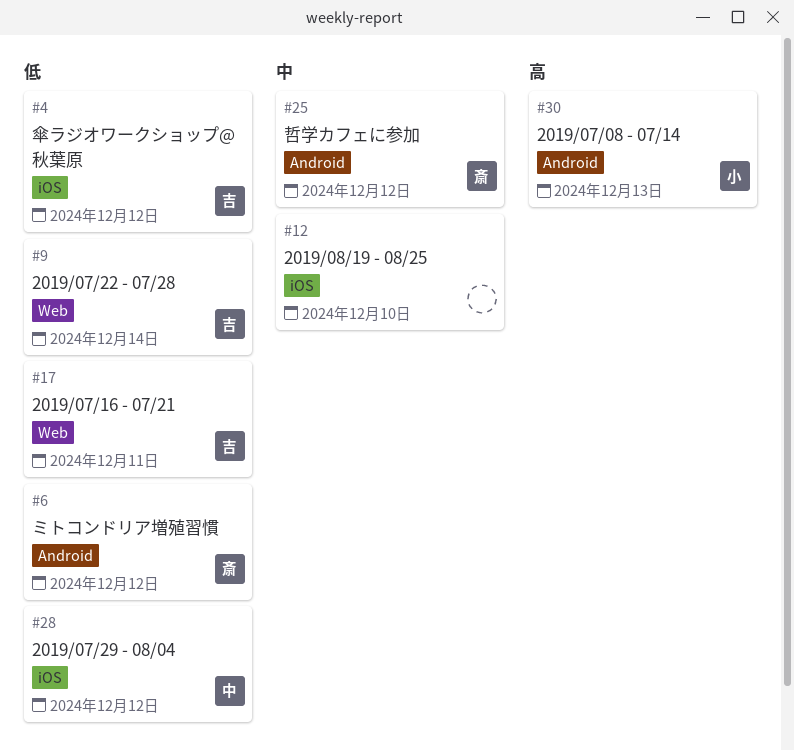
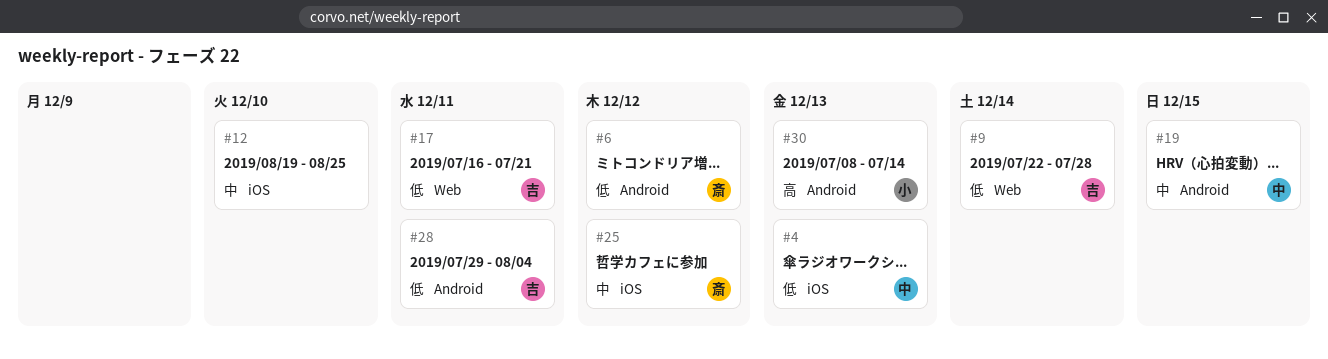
#4, owner: 吉 -> 中
#4, due: Dec 12 -> Dec 13
#19: none -> present
#25, label: Android -> iOS
#28, owner: 中 -> 吉
#28, label: iOS -> Android
#28, due: Dec 12 -> Dec 11

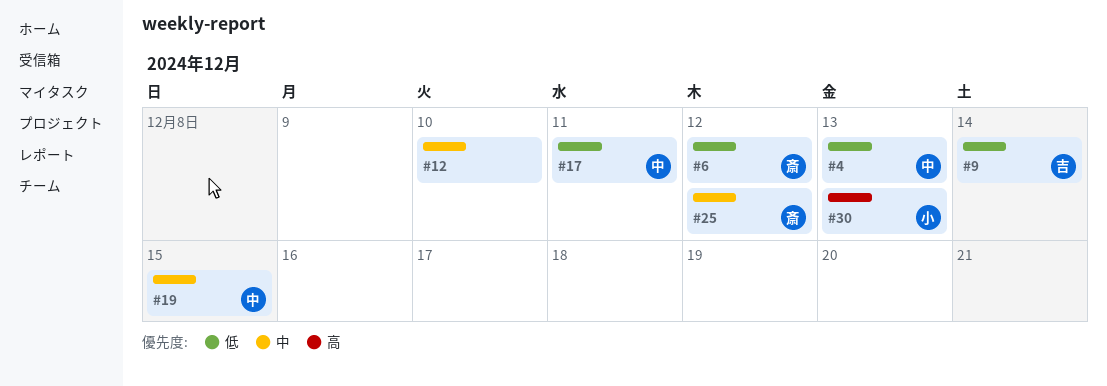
#17, owner: 吉 -> 中
#28: present -> none

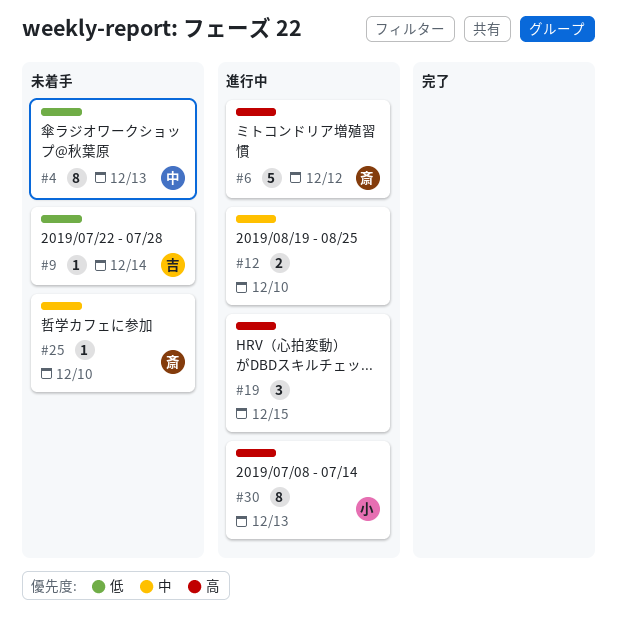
#6, priority: 低 -> 高
#17: present -> none
#19, owner: 中 -> none
#19, priority: 中 -> 高
#25, due: Dec 12 -> Dec 10

